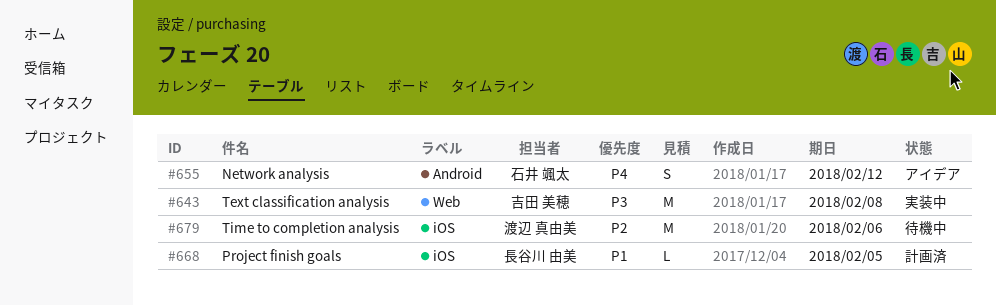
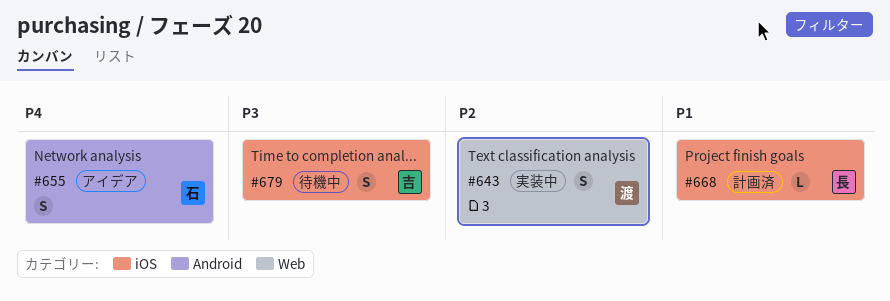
#643, owner: 吉田 美穂 -> 渡辺 真由美
#643, priority: P3 -> P2
#643, estimate: M -> S
#679, owner: 渡辺 真由美 -> 吉田 美穂
#679, priority: P2 -> P3
#679, estimate: M -> S

